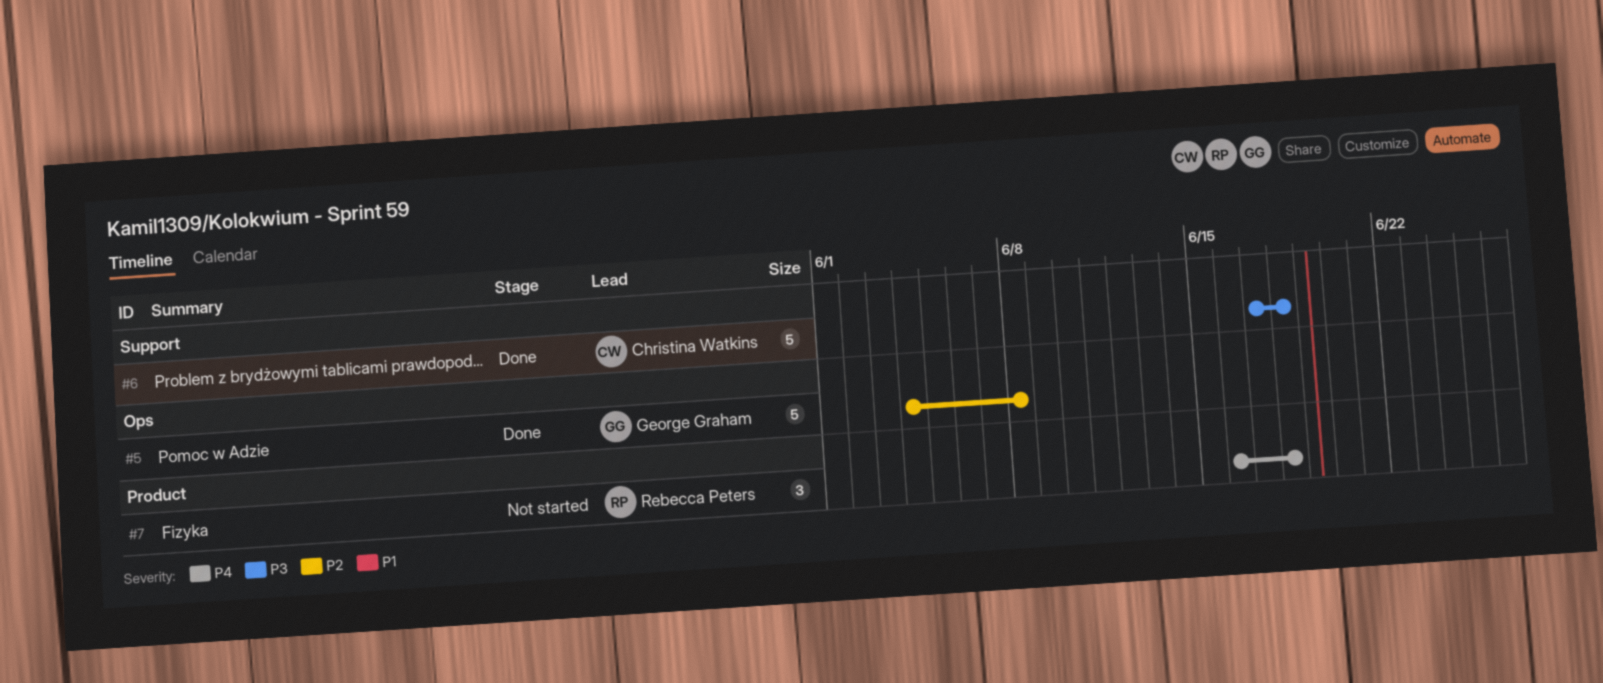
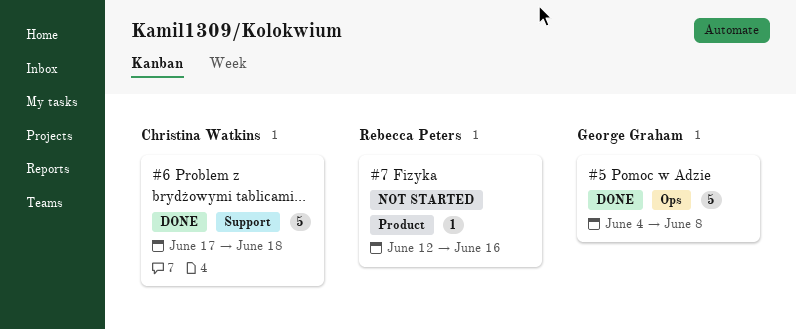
#7, estimate: 3 -> 1
#7, start: Jun 16 -> Jun 12
#7, due: Jun 18 -> Jun 16

